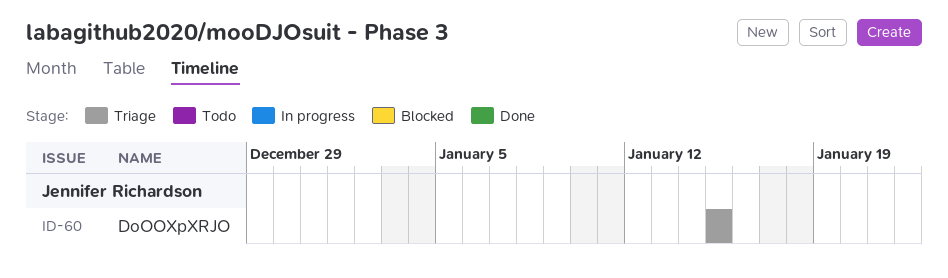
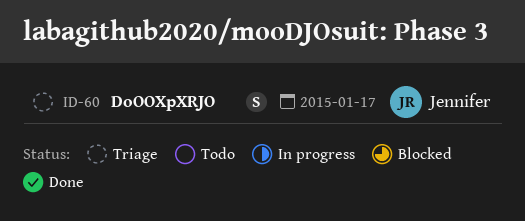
ID-60, due: Jan 15 -> Jan 17

